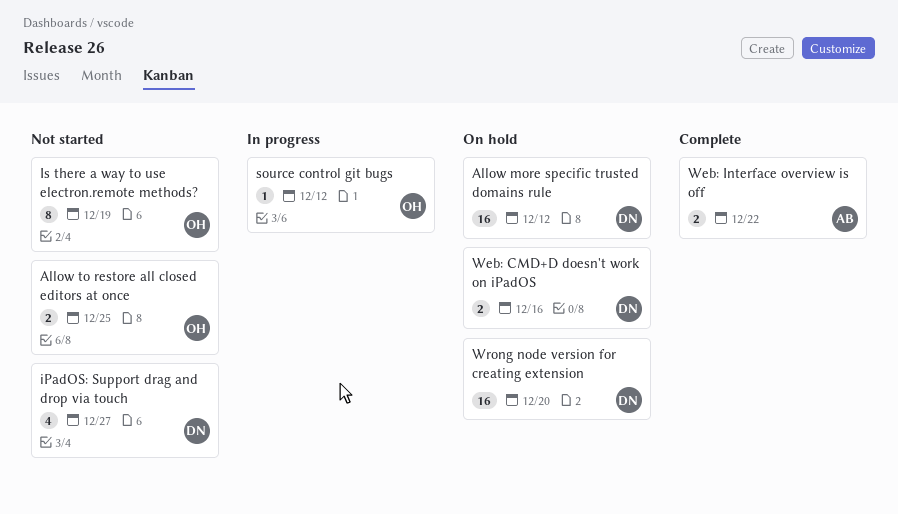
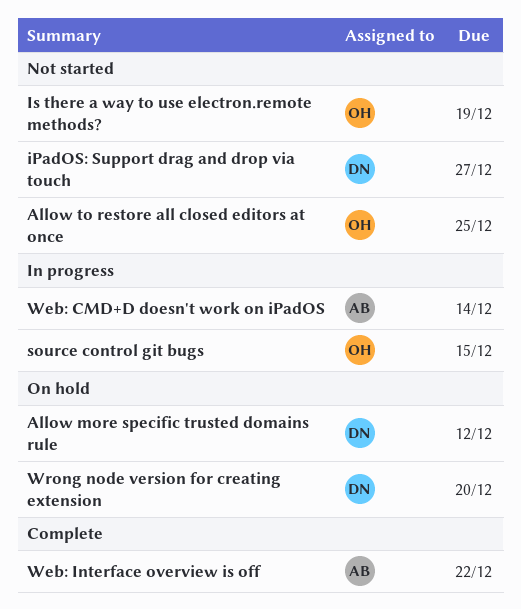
source control git bugs, due: Dec 12 -> Dec 15
Web: CMD+D doesn't work on iPadOS, status: On hold -> In progress
Web: CMD+D doesn't work on iPadOS, owner: DN -> AB
Web: CMD+D doesn't work on iPadOS, due: Dec 16 -> Dec 14

